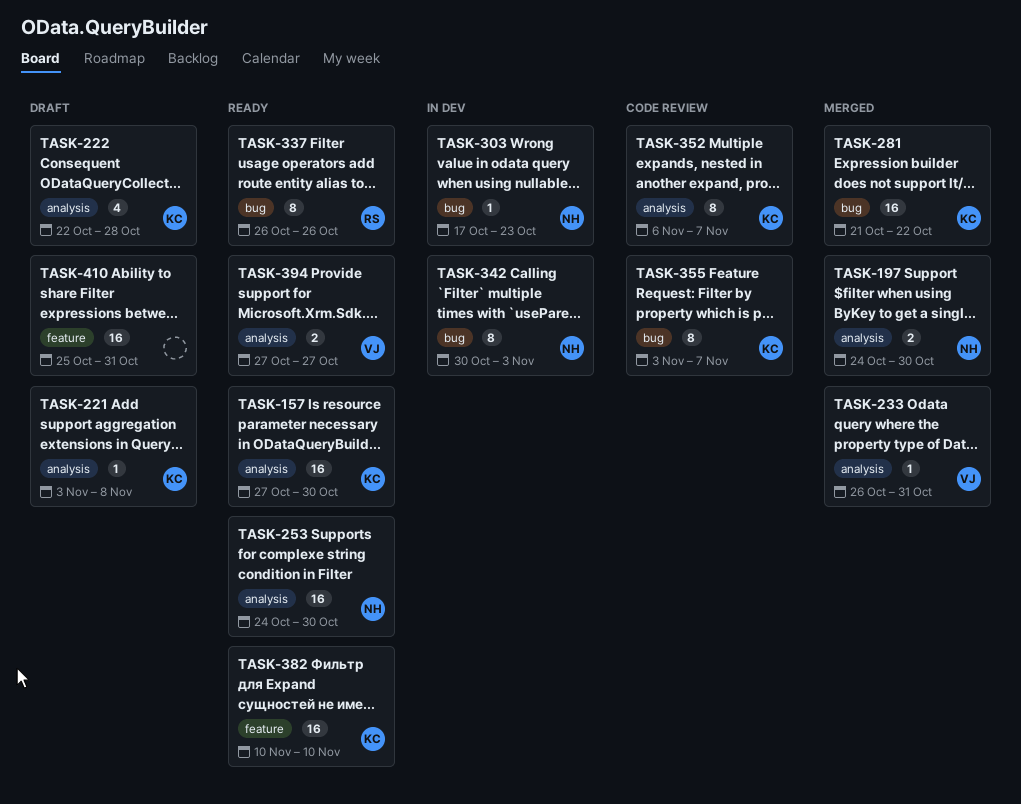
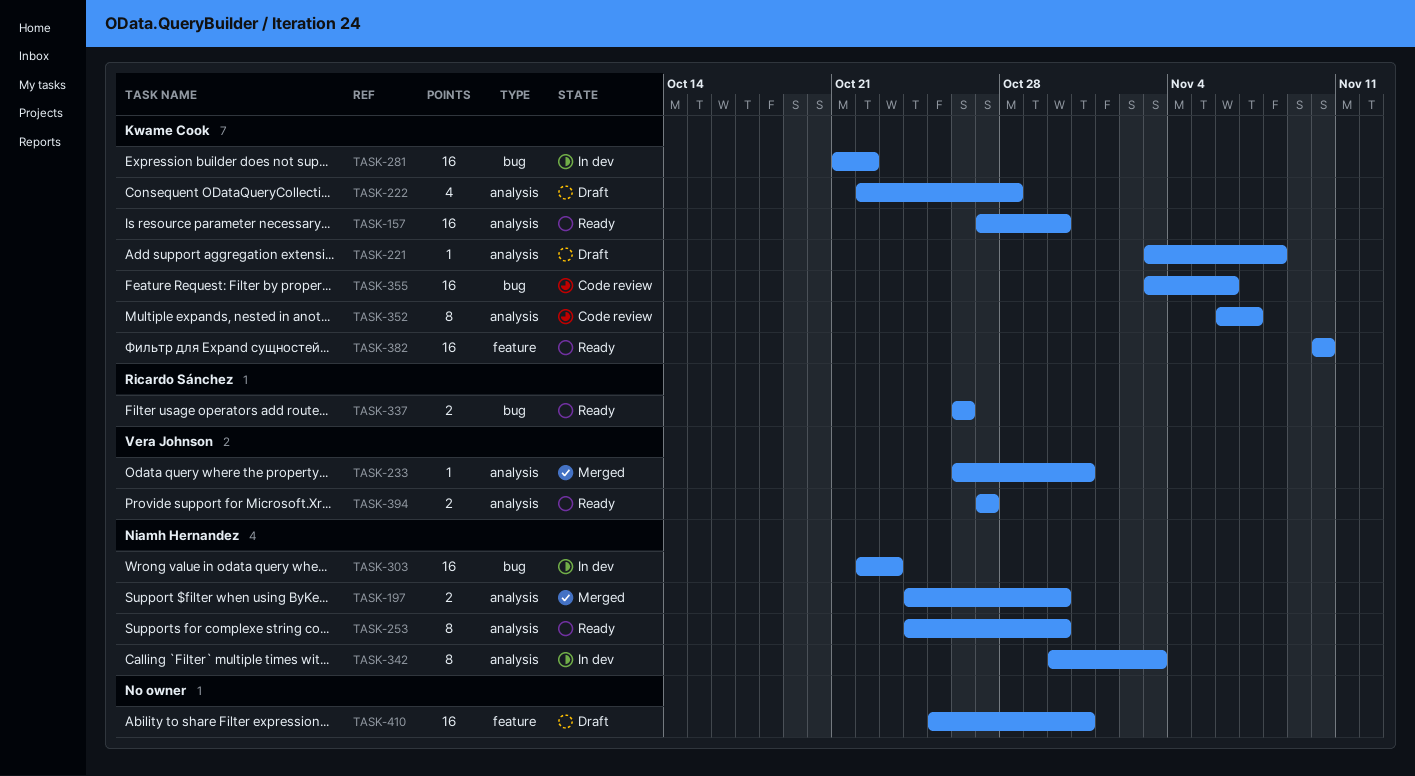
TASK-253, estimate: 16 -> 8
TASK-281, status: Merged -> In dev
TASK-303, estimate: 1 -> 16
TASK-303, start: Oct 17 -> Oct 22
TASK-337, estimate: 8 -> 2
TASK-342, label: bug -> analysis
TASK-355, estimate: 8 -> 16
TASK-355, due: Nov 7 -> Nov 6

